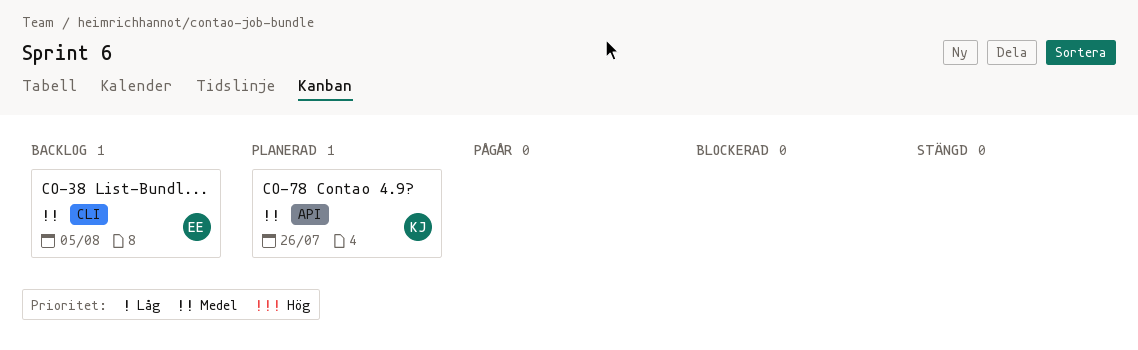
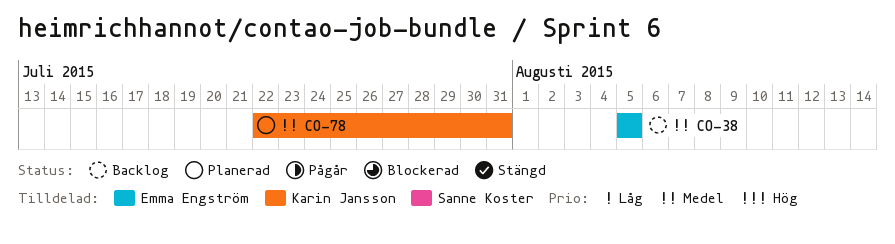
CO-78, due: Jul 26 -> Jul 31

